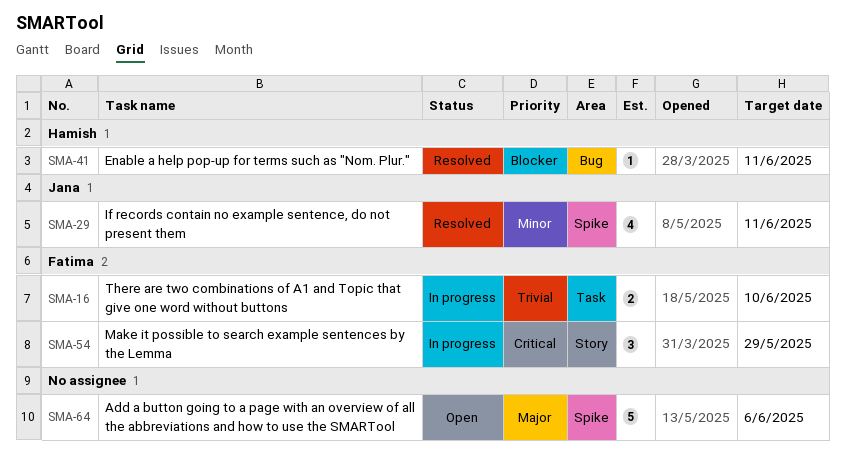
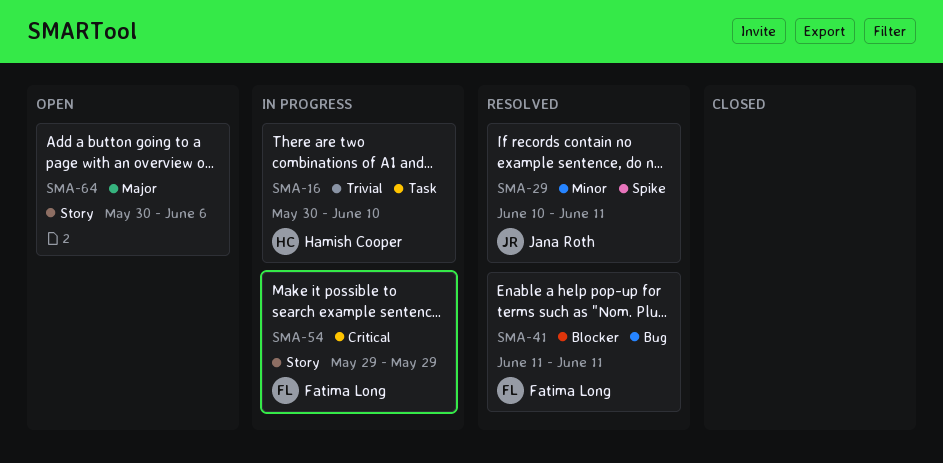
SMA-16, owner: Fatima Long -> Hamish Cooper
SMA-41, owner: Hamish Cooper -> Fatima Long
SMA-64, label: Spike -> Story

